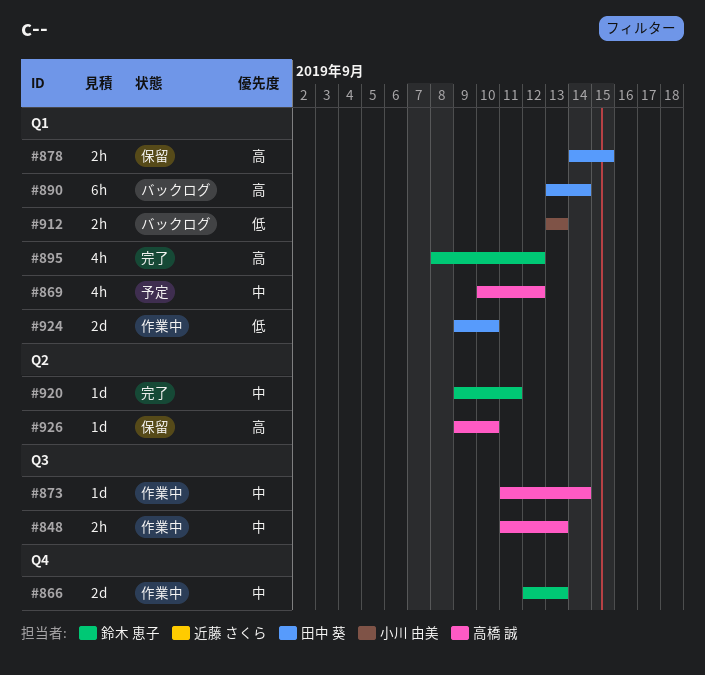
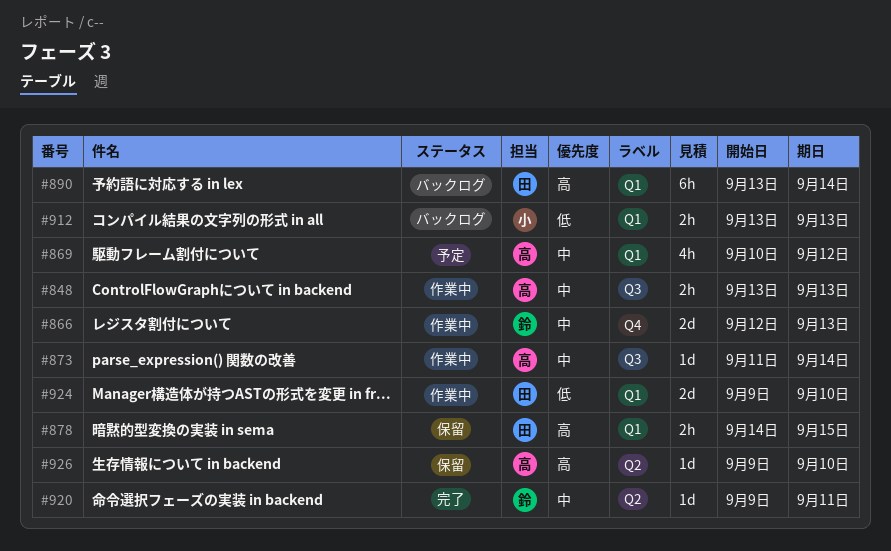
#848, start: Sep 11 -> Sep 13
#895: present -> none

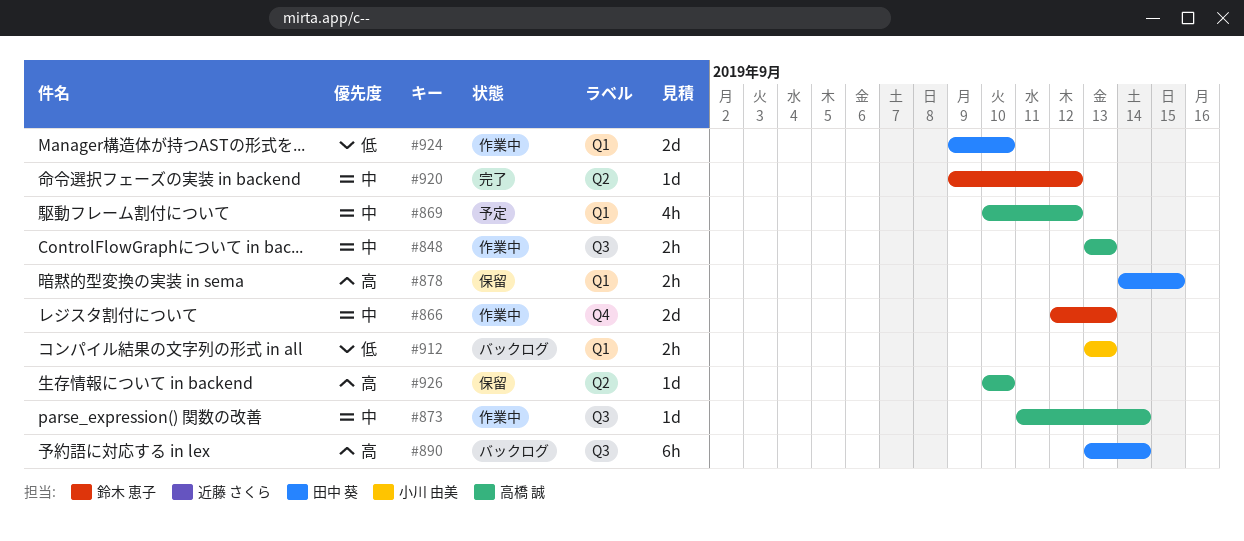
#890, label: Q1 -> Q3
#920, due: Sep 11 -> Sep 12
#926, start: Sep 9 -> Sep 10

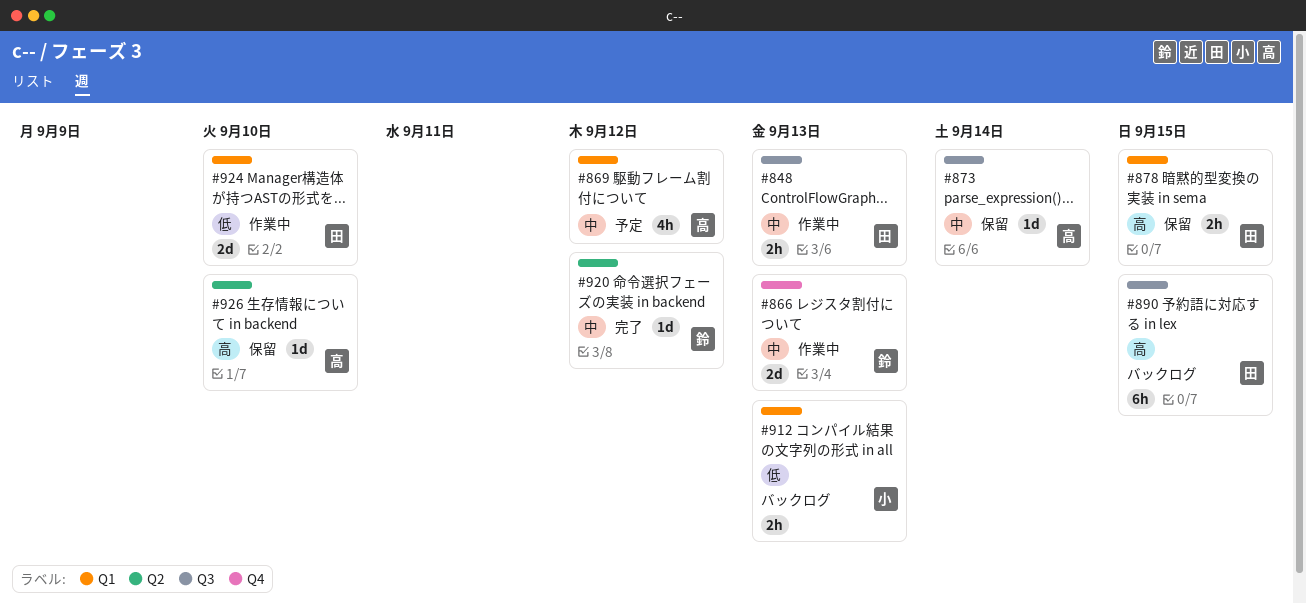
#848, owner: 高橋 誠 -> 田中 葵
#873, status: 作業中 -> 保留
#890, due: Sep 14 -> Sep 15

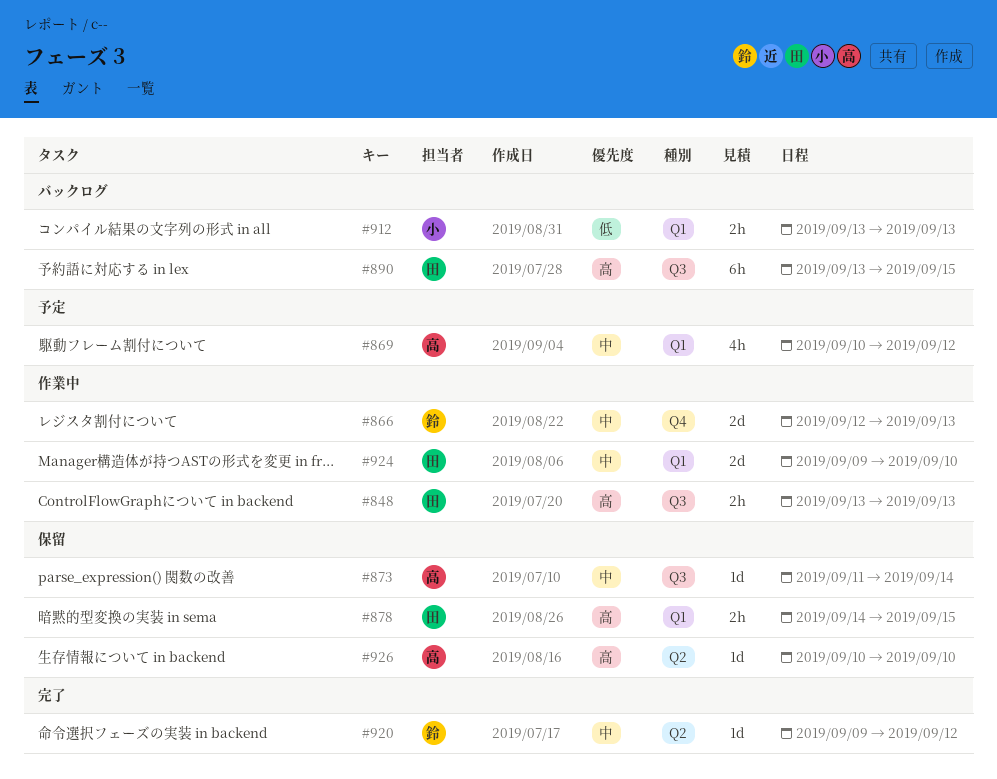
#848, priority: 中 -> 高
#924, priority: 低 -> 中

